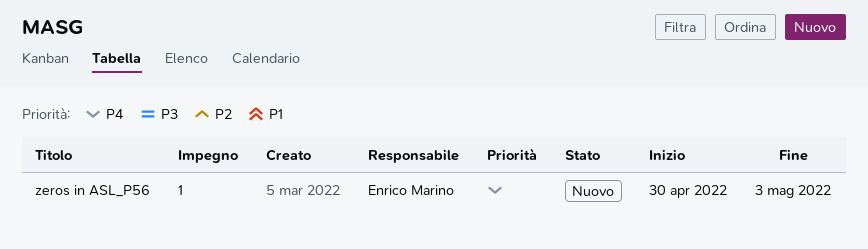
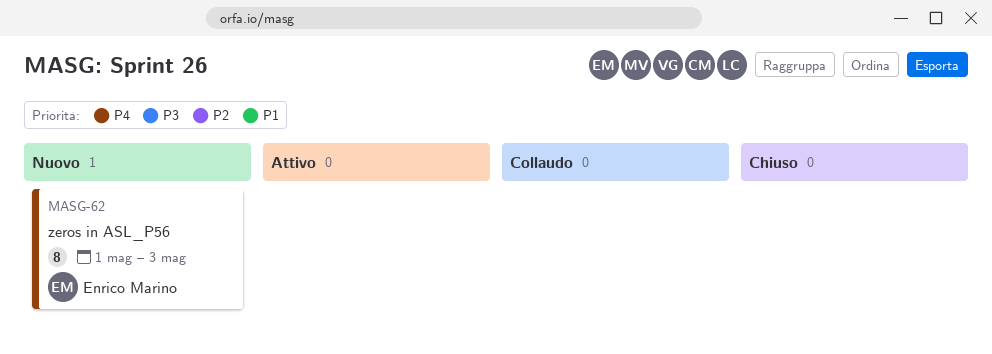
zeros in ASL_P56, estimate: 1 -> 8
zeros in ASL_P56, start: Apr 30 -> May 1

